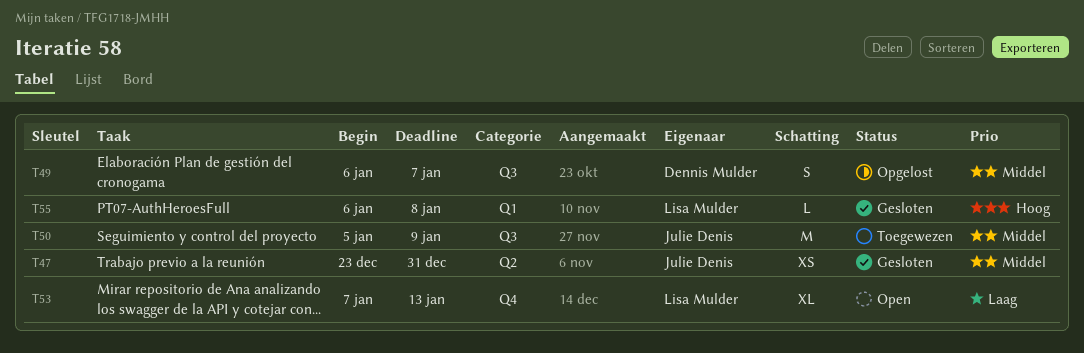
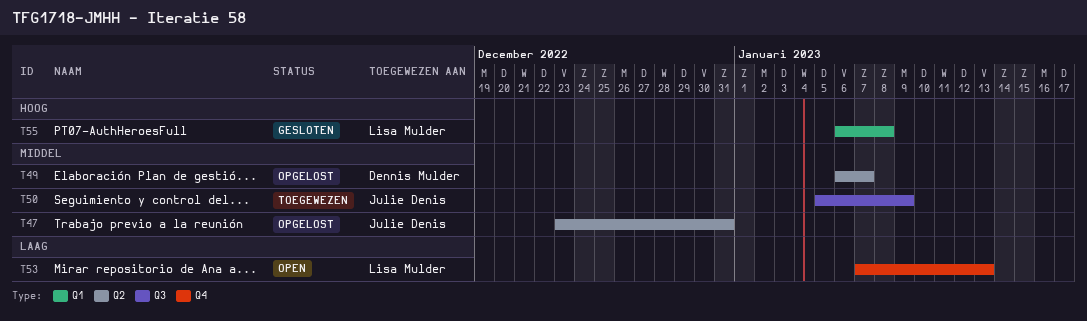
T47, status: Gesloten -> Opgelost
T49, label: Q3 -> Q2

